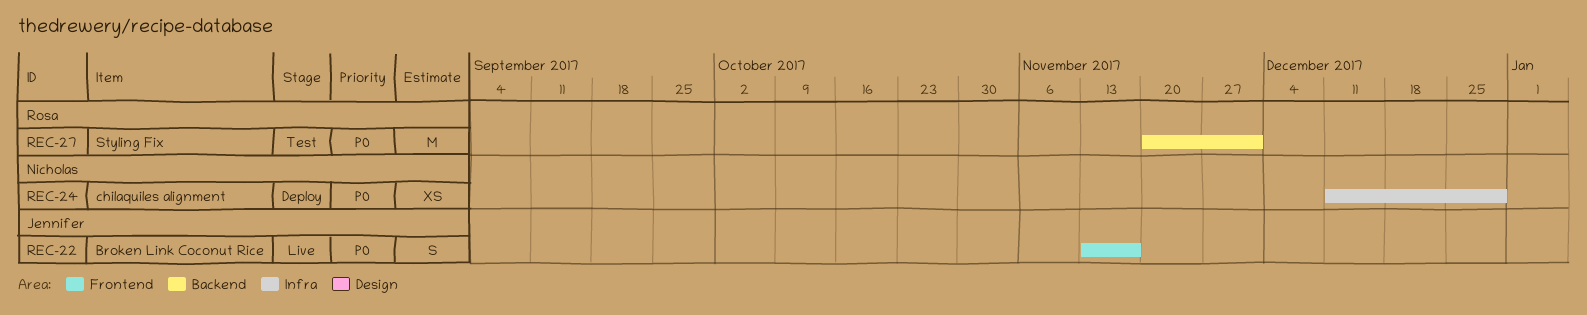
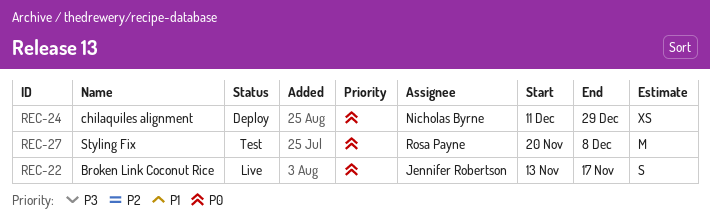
REC-27, due: Dec 1 -> Dec 8

